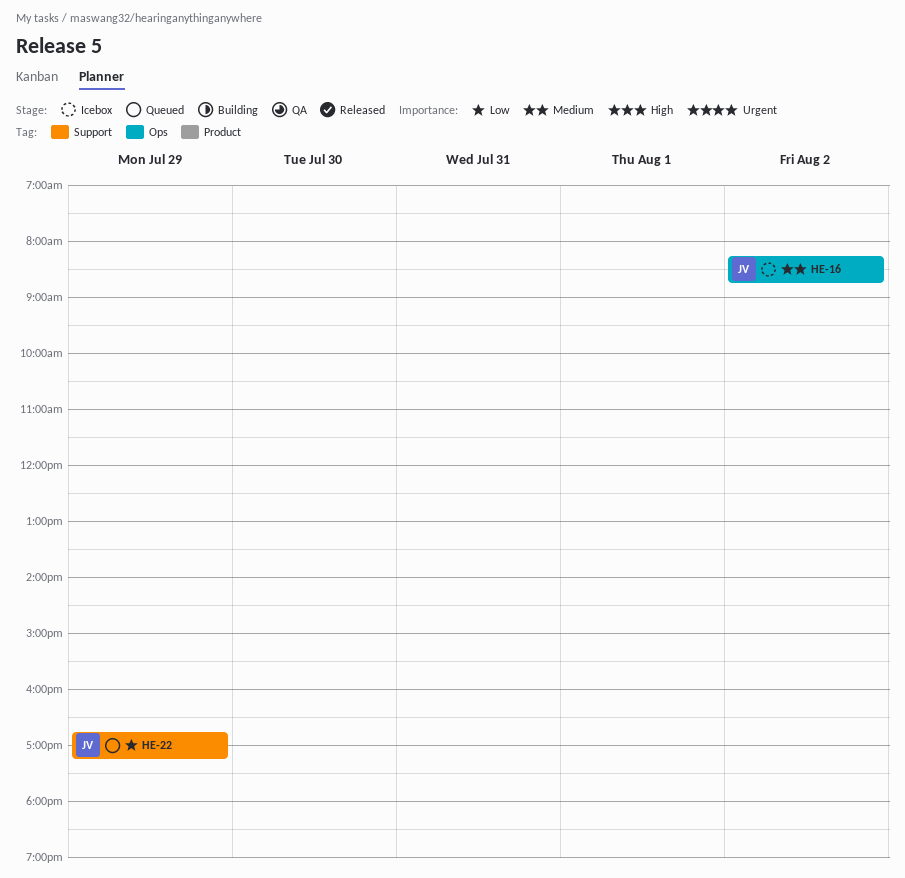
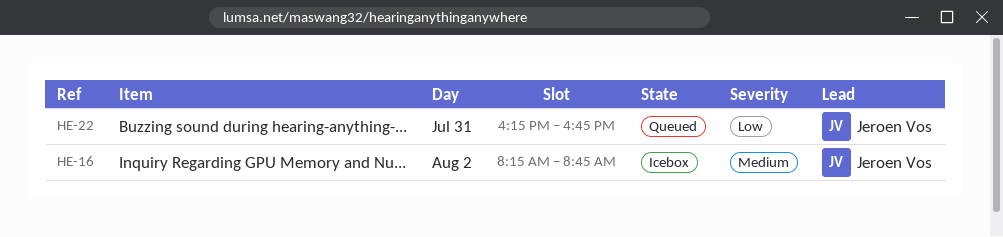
HE-22, day: Jul 29 -> Jul 31
HE-22, begins: 16:45 -> 16:15
HE-22, ends: 17:15 -> 16:45

